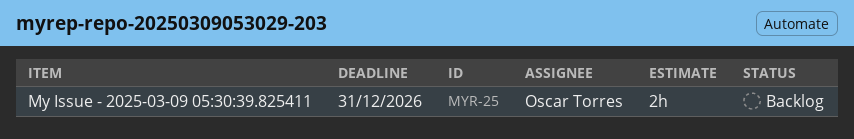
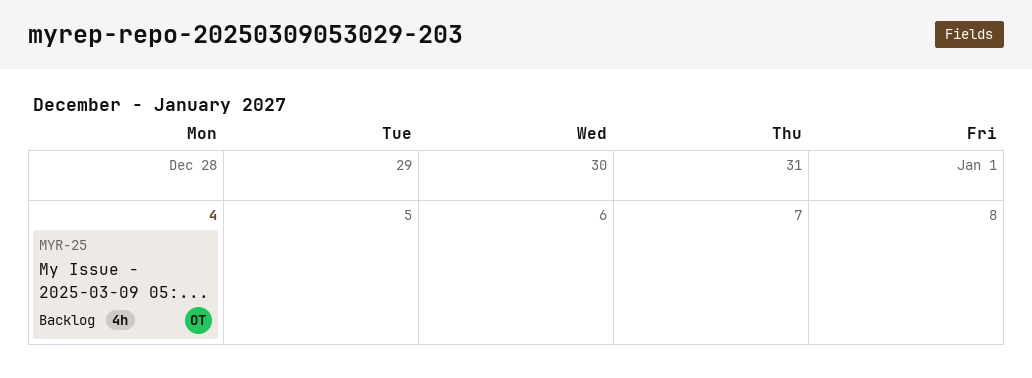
MYR-25, estimate: 2h -> 4h
MYR-25, due: Dec 31 -> Jan 4

